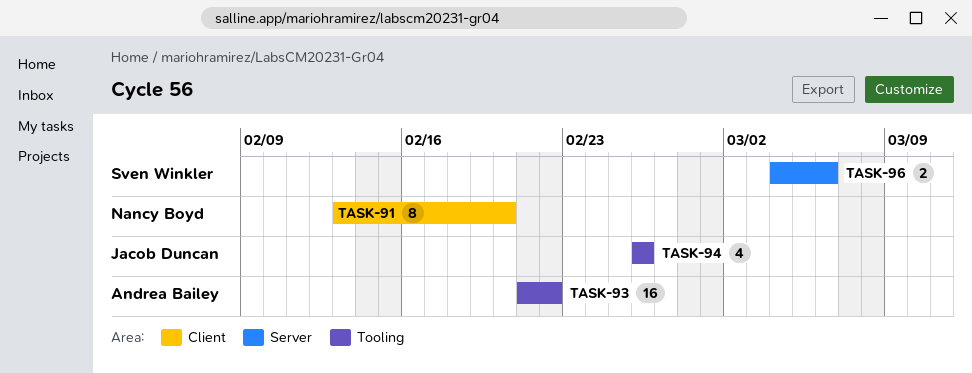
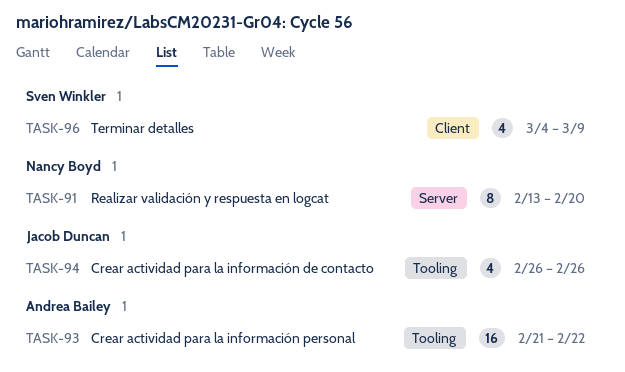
TASK-91, label: Client -> Server
TASK-96, label: Server -> Client
TASK-96, estimate: 2 -> 4
TASK-96, due: Mar 6 -> Mar 9

